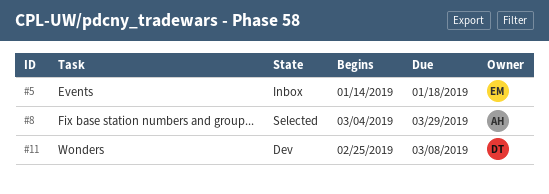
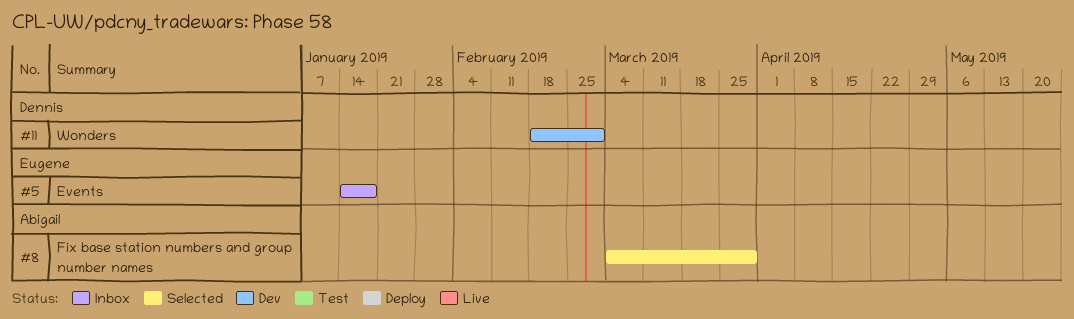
#11, start: Feb 25 -> Feb 18
#11, due: Mar 8 -> Mar 1

